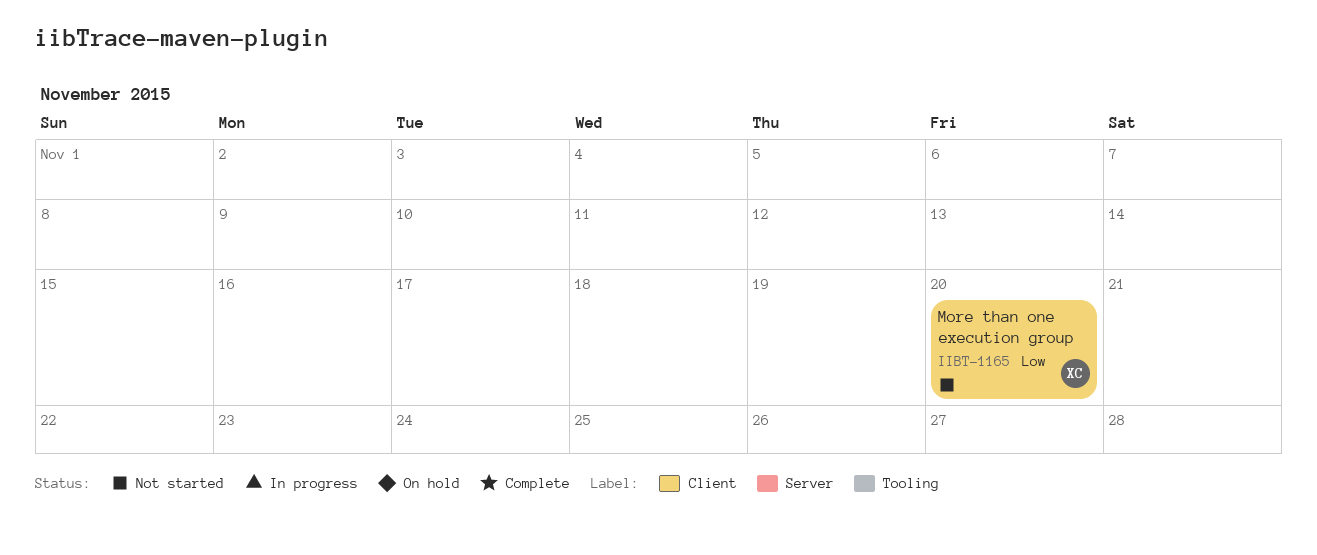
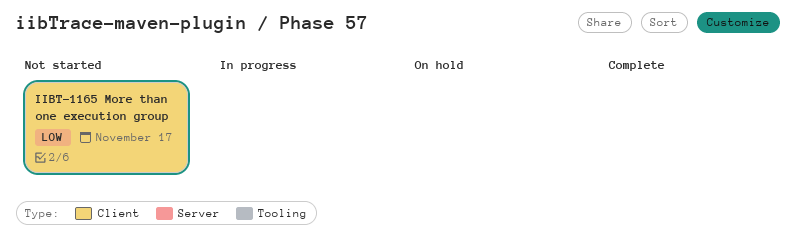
IIBT-1165, due: Nov 20 -> Nov 17

